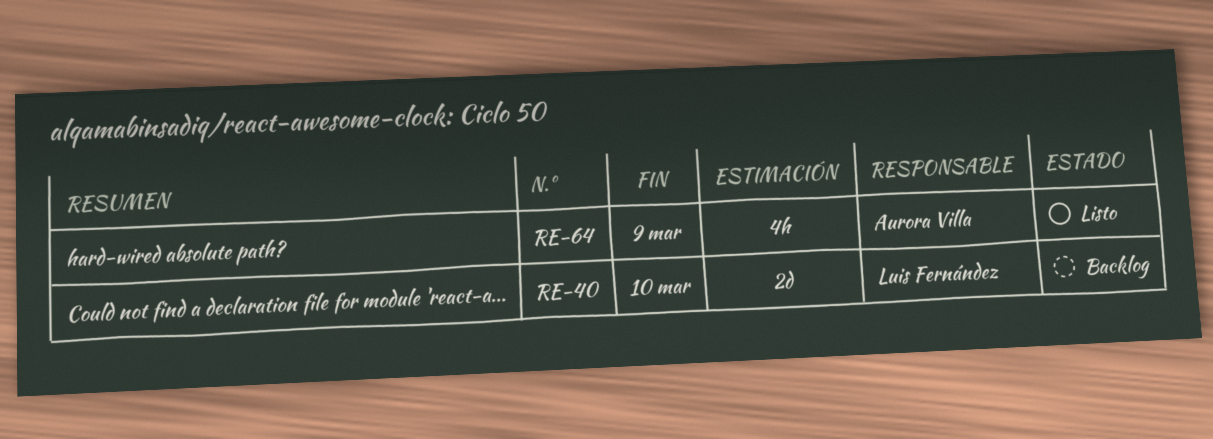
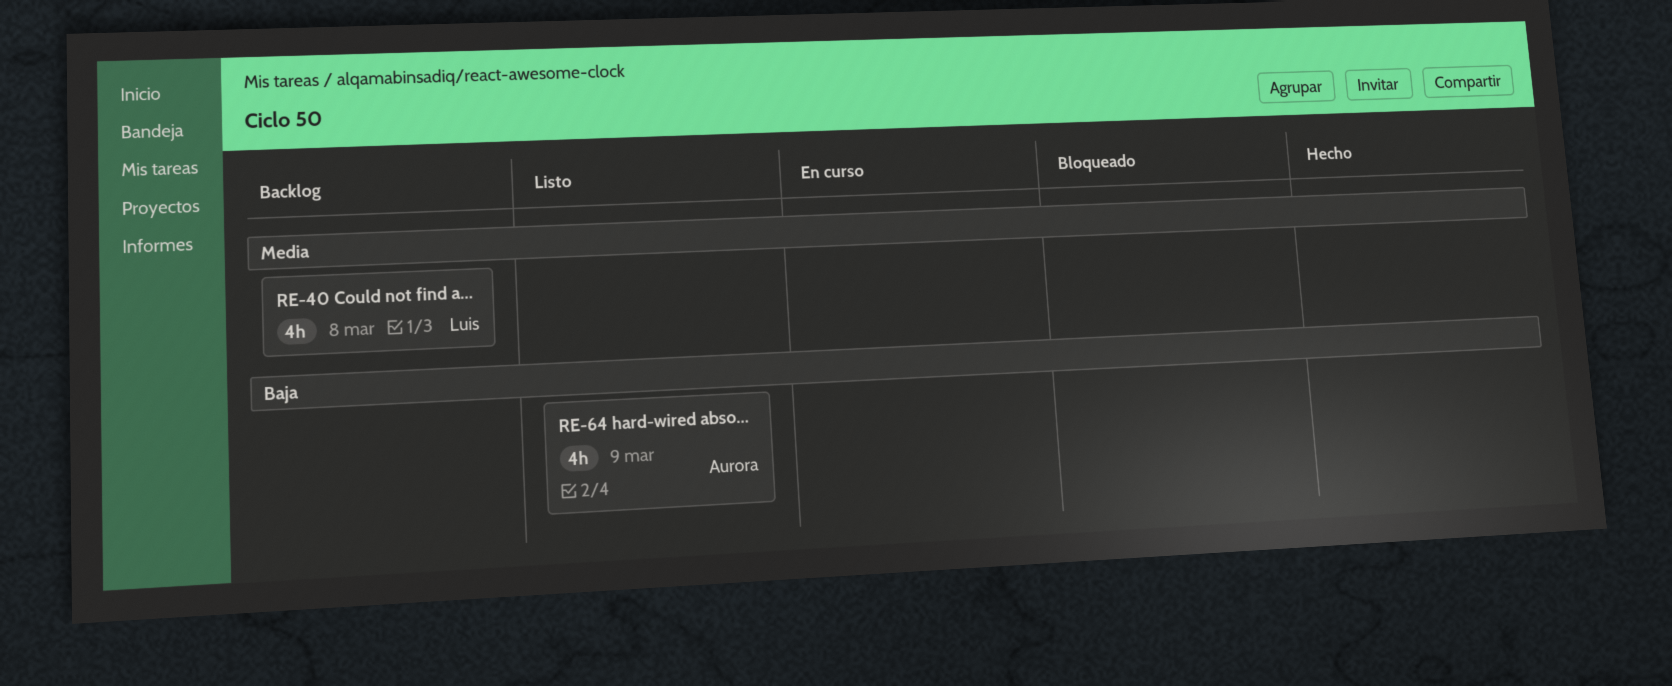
RE-40, estimate: 2d -> 4h
RE-40, due: Mar 10 -> Mar 8

